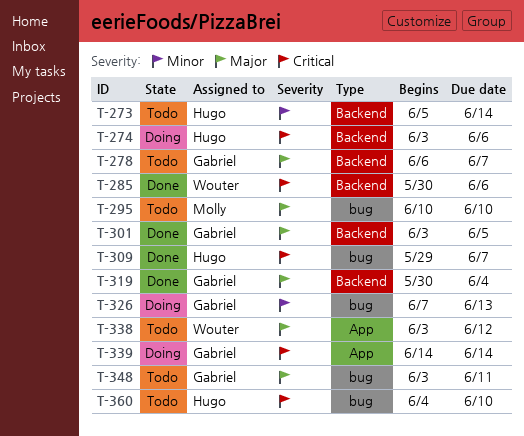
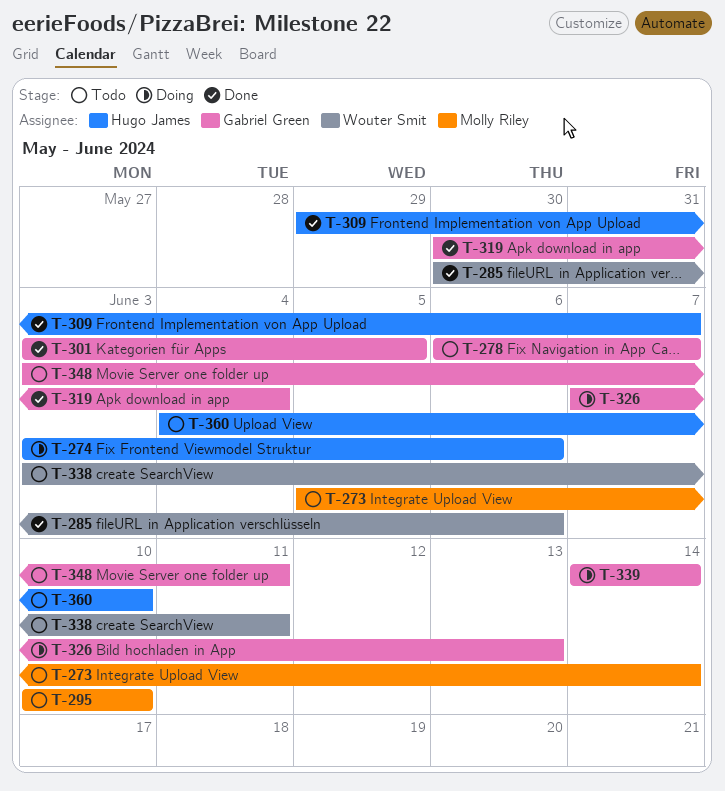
T-273, owner: Hugo James -> Molly Riley
T-338, due: Jun 12 -> Jun 11

